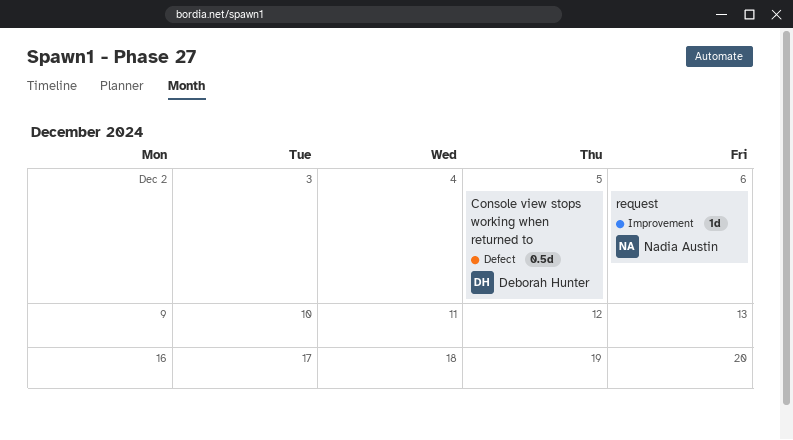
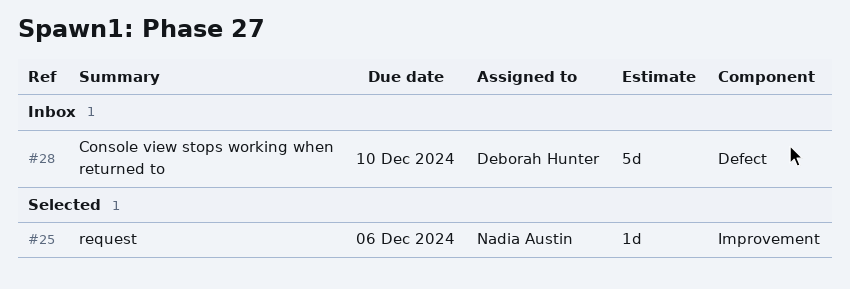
Console view stops working when returned to, estimate: 0.5d -> 5d
Console view stops working when returned to, due: Dec 5 -> Dec 10

